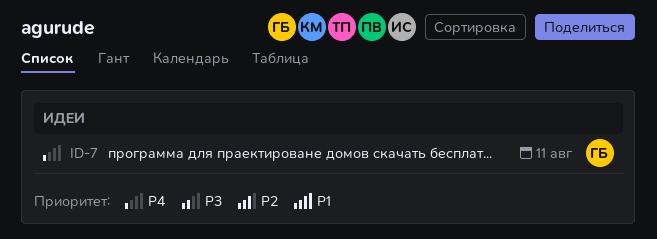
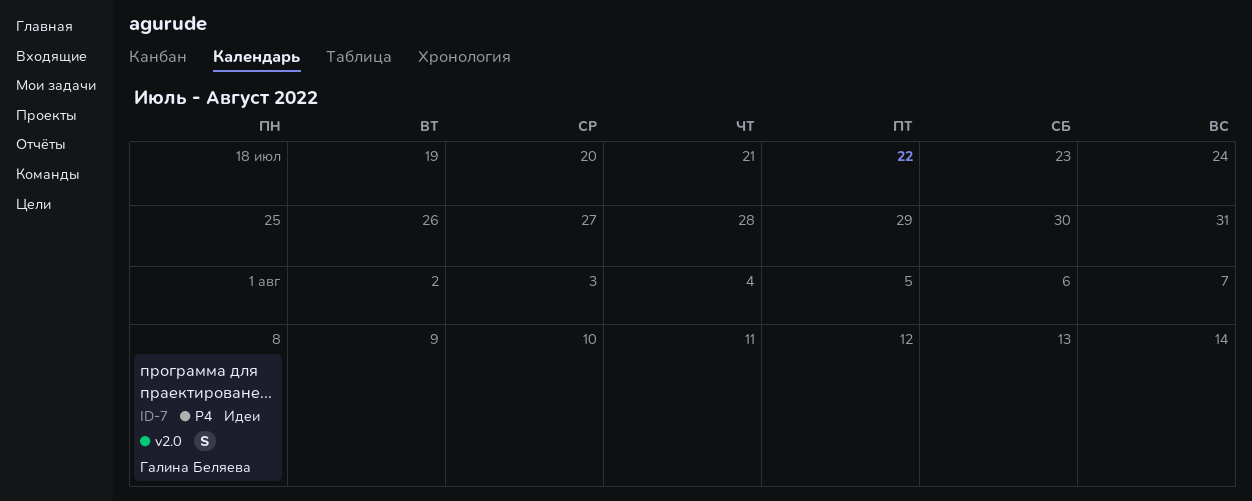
ID-7, due: Aug 11 -> Aug 8

